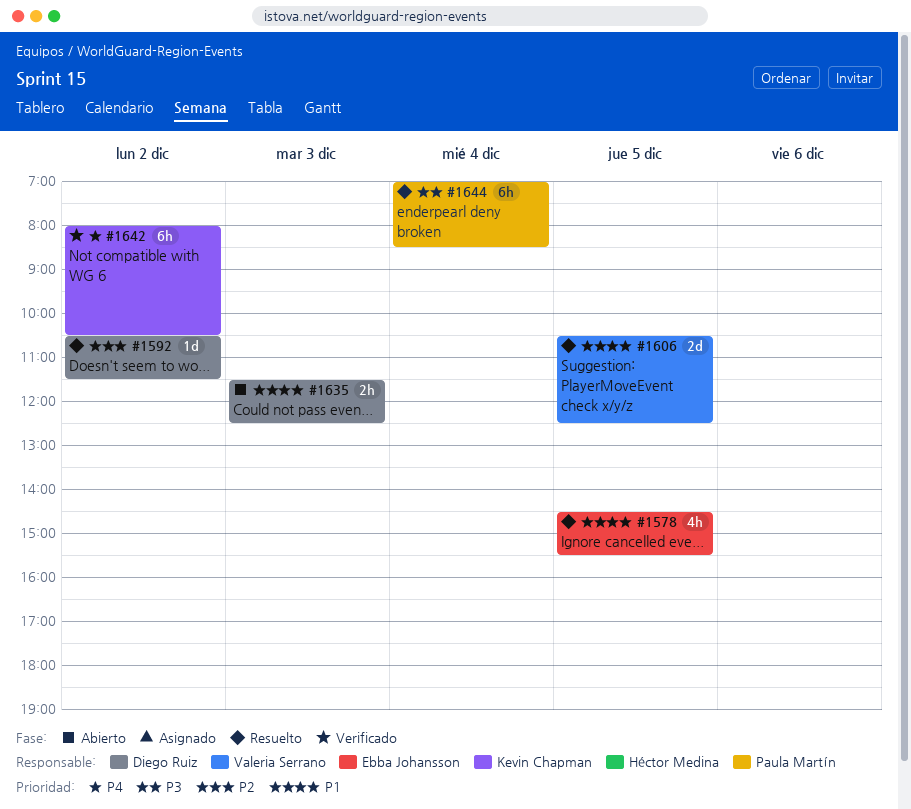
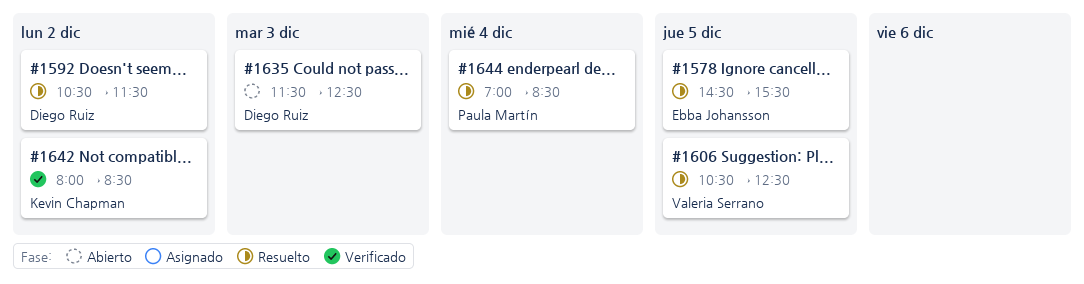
#1642, ends: 10:30 -> 08:30

